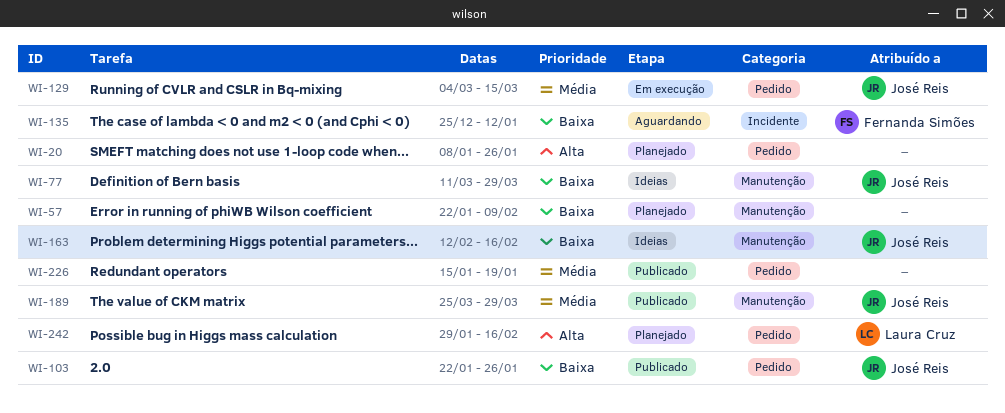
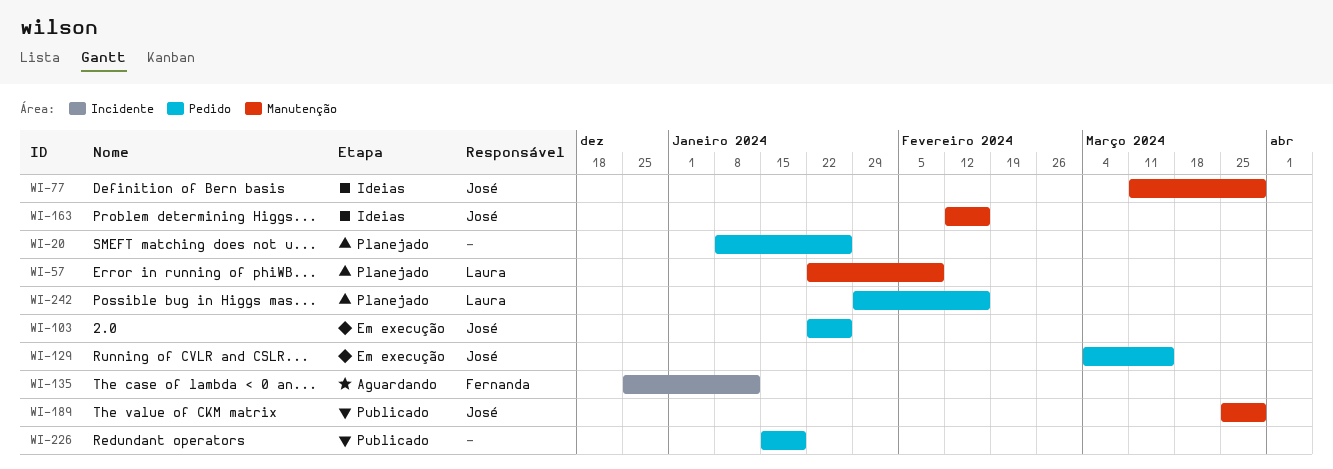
WI-57, owner: none -> Laura Cruz
WI-103, status: Publicado -> Em execução

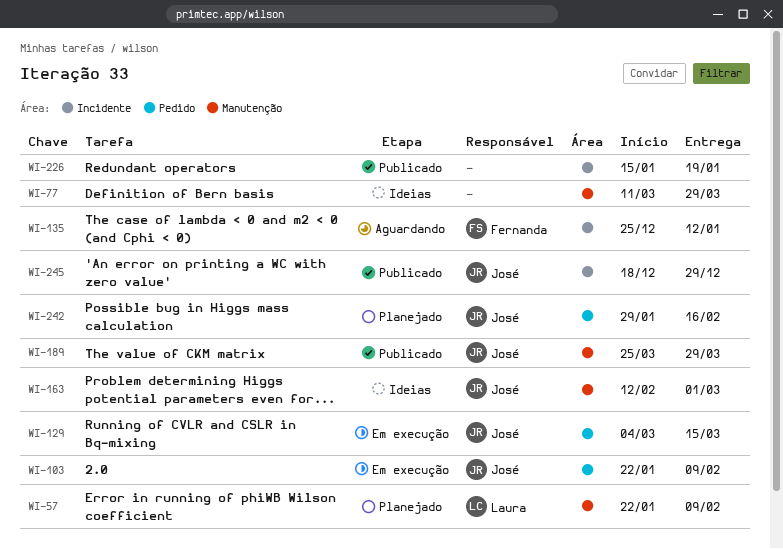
WI-20: present -> none
WI-77, owner: José -> none
WI-103, due: Jan 26 -> Feb 9
WI-163, due: Feb 16 -> Mar 1
WI-226, label: Pedido -> Incidente
WI-242, owner: Laura -> José
WI-245: none -> present

